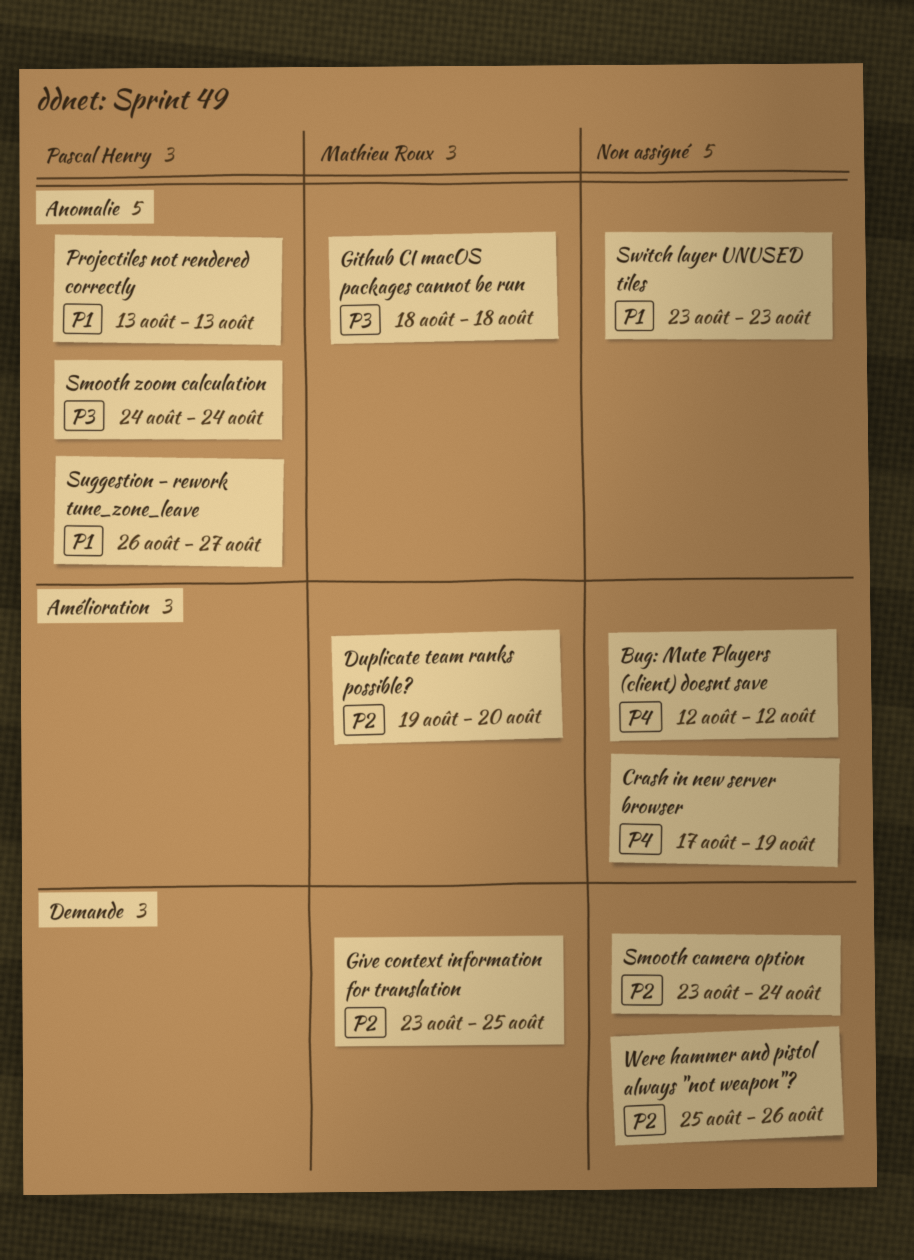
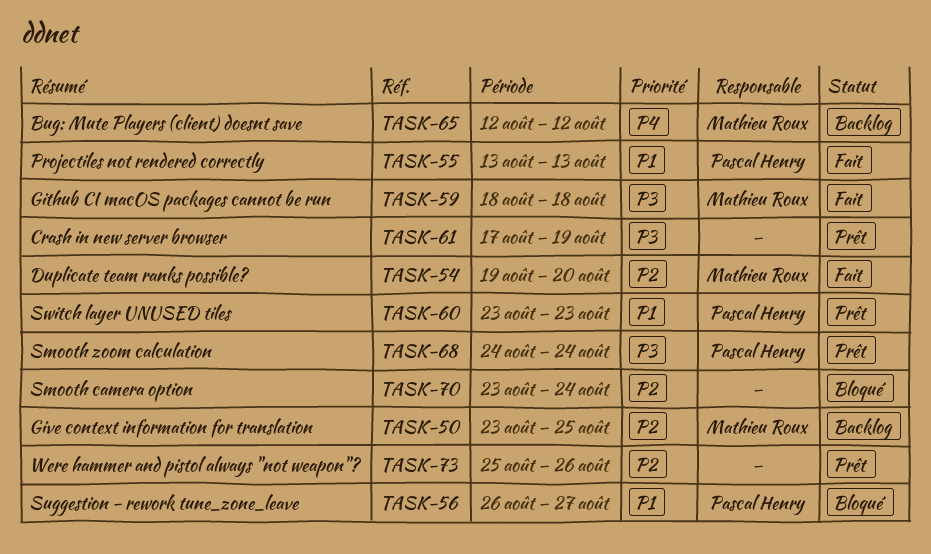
Bug: Mute Players (client) doesnt save, owner: none -> Mathieu Roux
Crash in new server browser, priority: P4 -> P3
Switch layer UNUSED tiles, owner: none -> Pascal Henry

